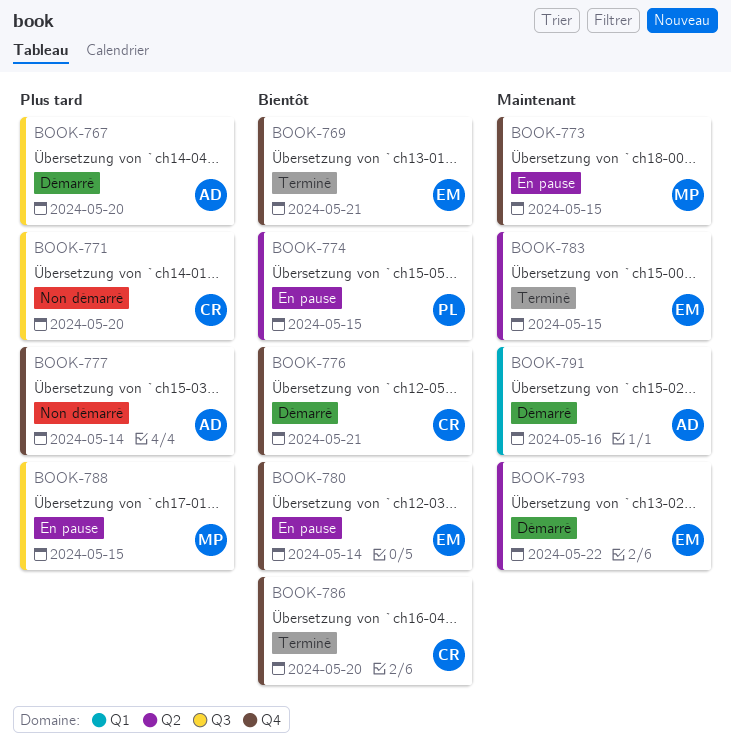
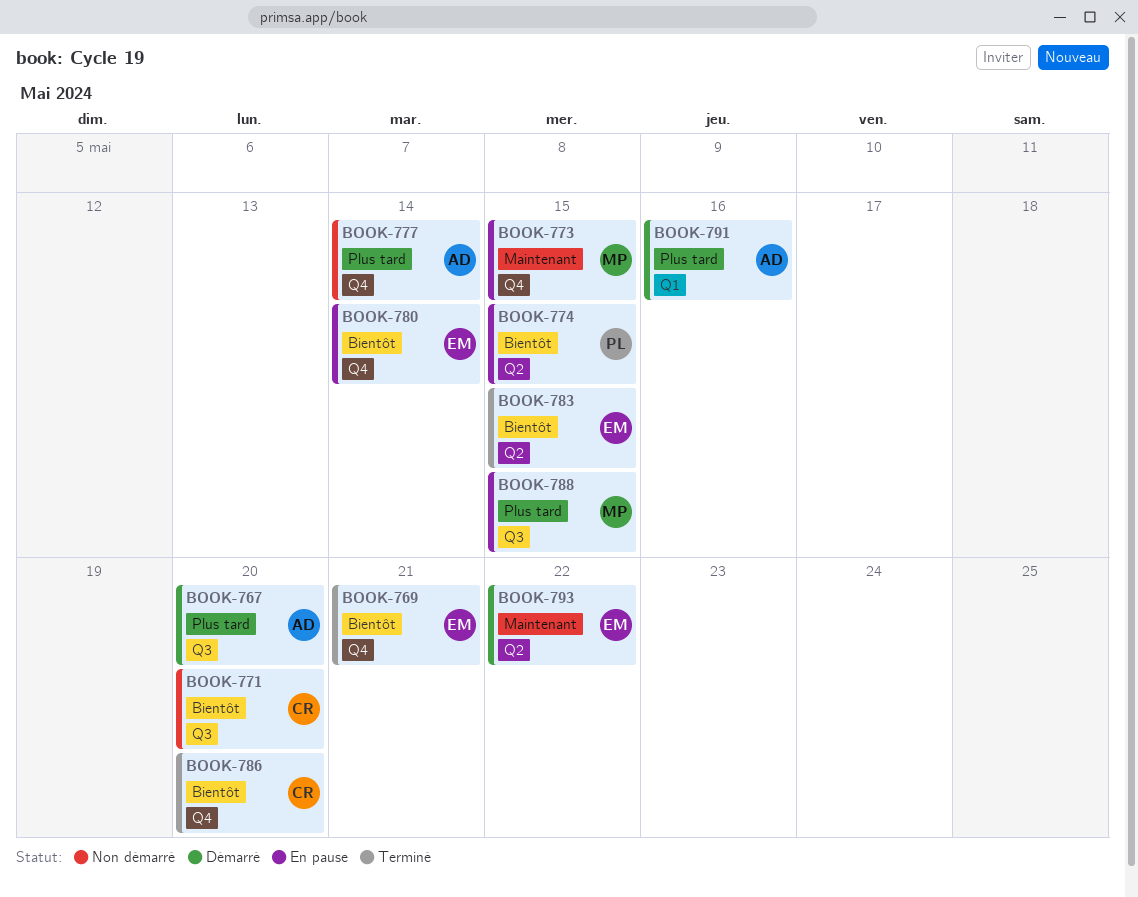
BOOK-771, priority: Plus tard -> Bientôt
BOOK-776: present -> none
BOOK-783, priority: Maintenant -> Bientôt
BOOK-791, priority: Maintenant -> Plus tard

